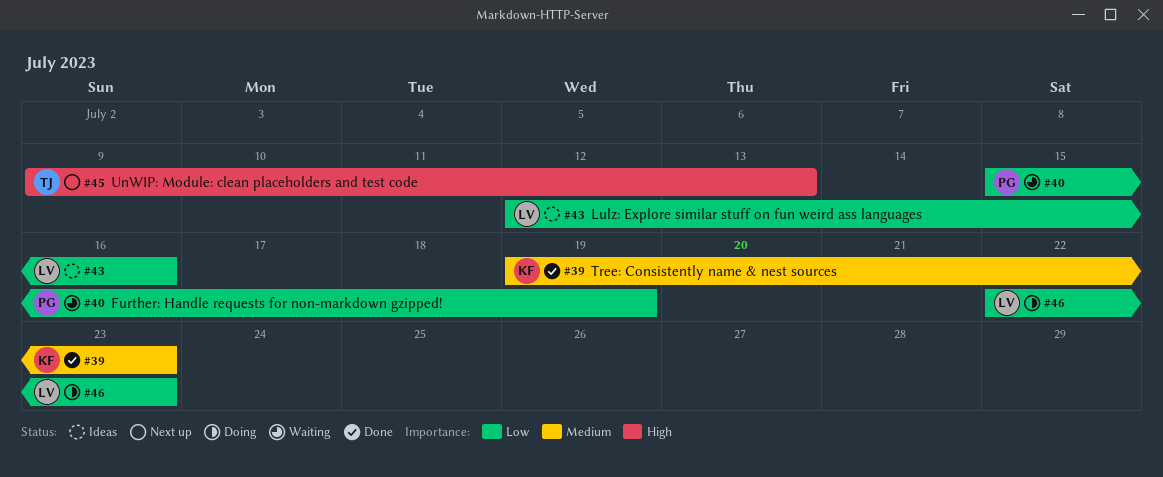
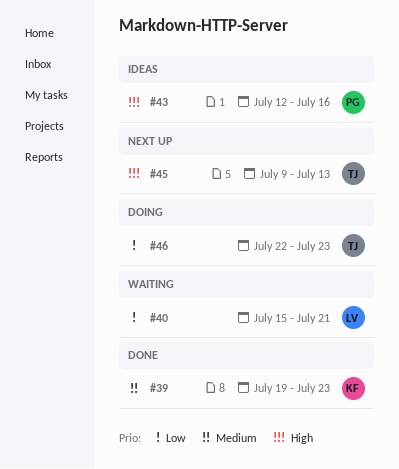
#40, owner: PG -> LV
#40, due: Jul 19 -> Jul 21
#43, owner: LV -> PG
#43, priority: Low -> High
#46, owner: LV -> TJ

